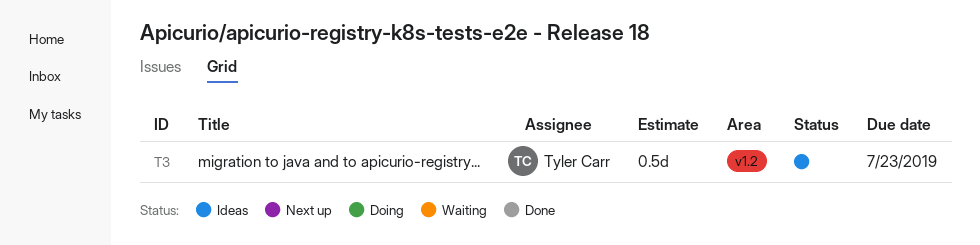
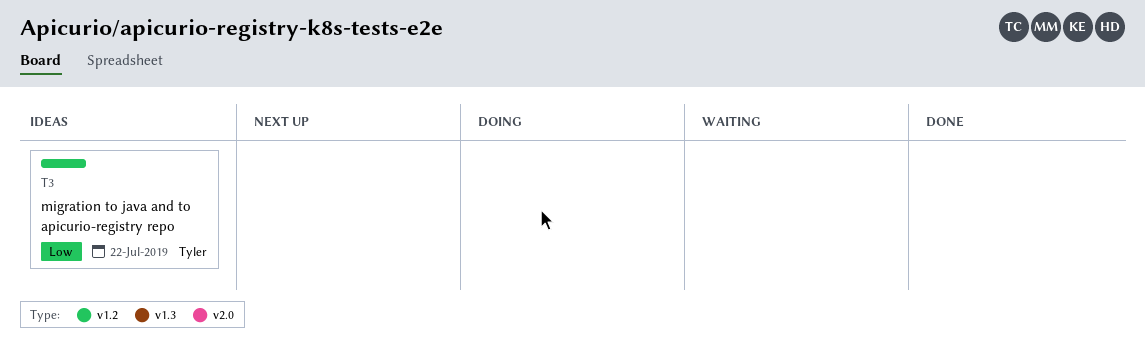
T3, due: Jul 23 -> Jul 22

